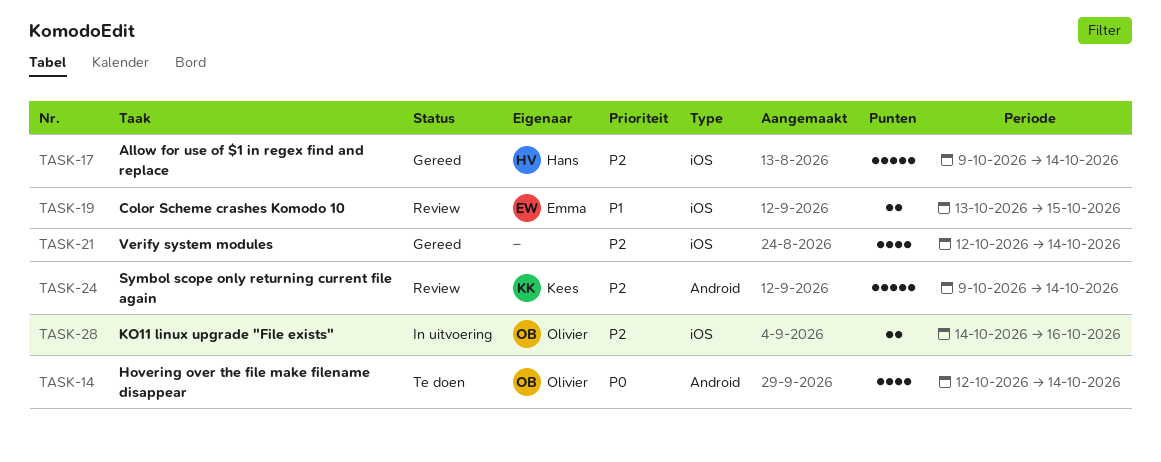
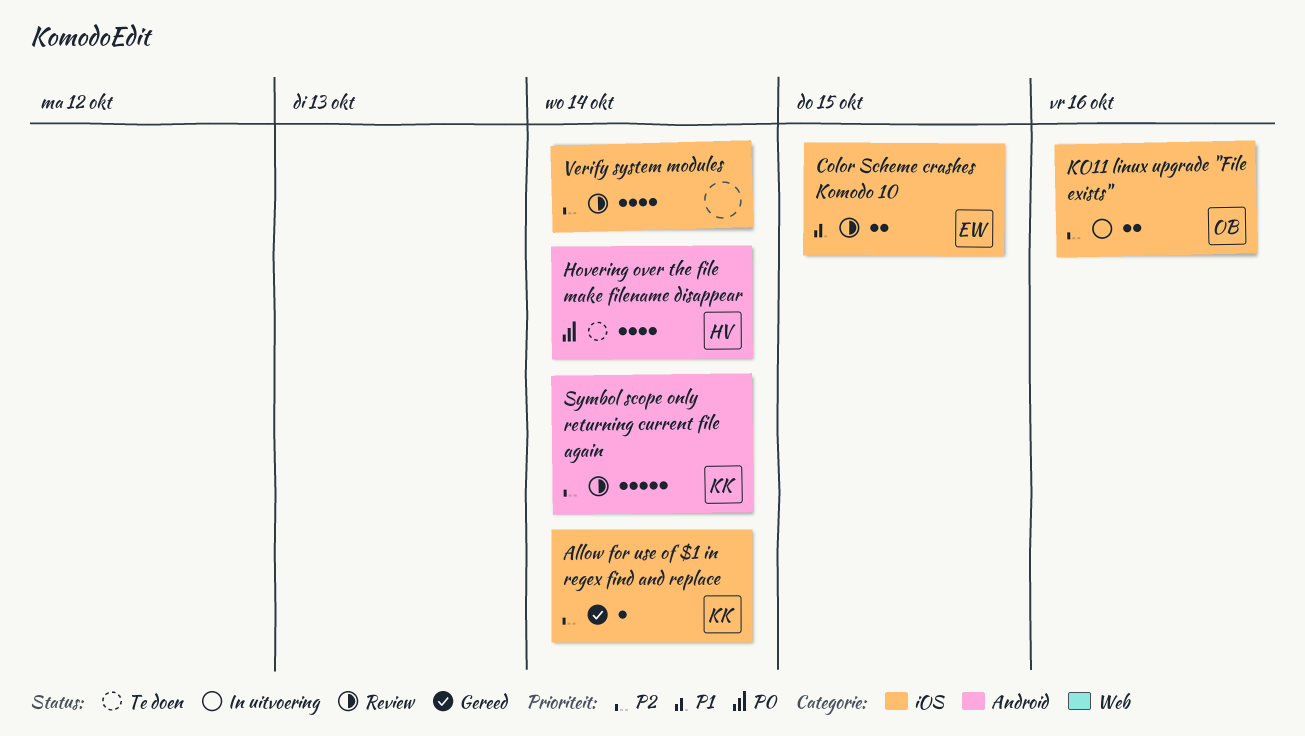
Allow for use of $1 in regex find and replace, owner: Hans -> Kees
Allow for use of $1 in regex find and replace, estimate: 5 -> 1
Hovering over the file make filename disappear, owner: Olivier -> Hans
Verify system modules, status: Gereed -> Review

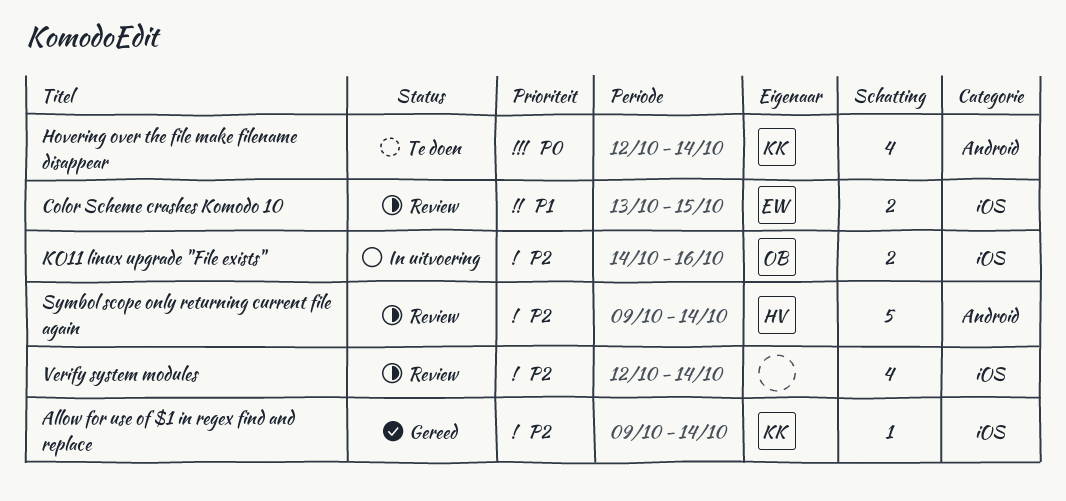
Hovering over the file make filename disappear, owner: HV -> KK
Symbol scope only returning current file again, owner: KK -> HV

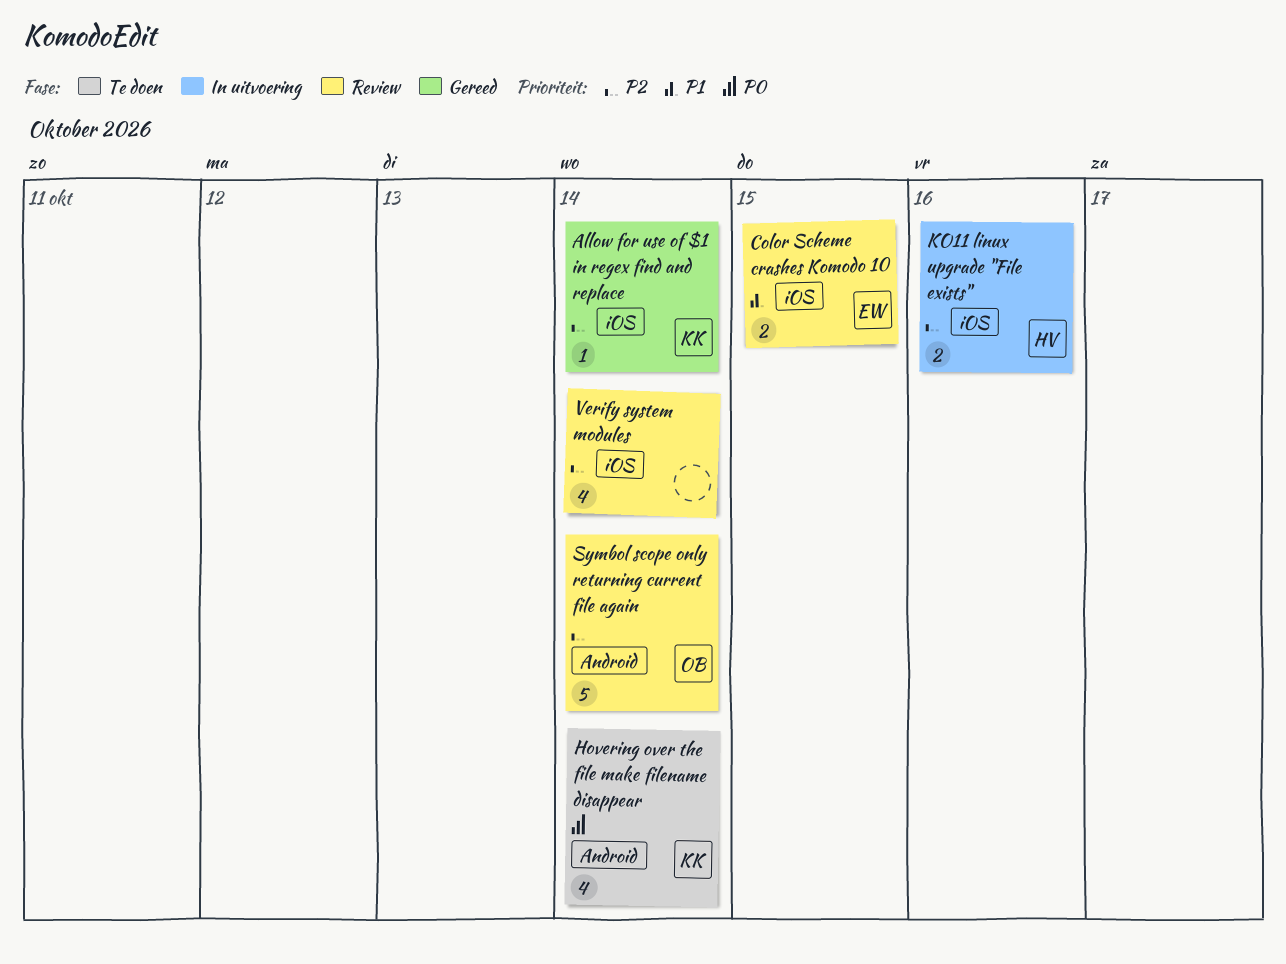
KO11 linux upgrade "File exists", owner: OB -> HV
Symbol scope only returning current file again, owner: HV -> OB

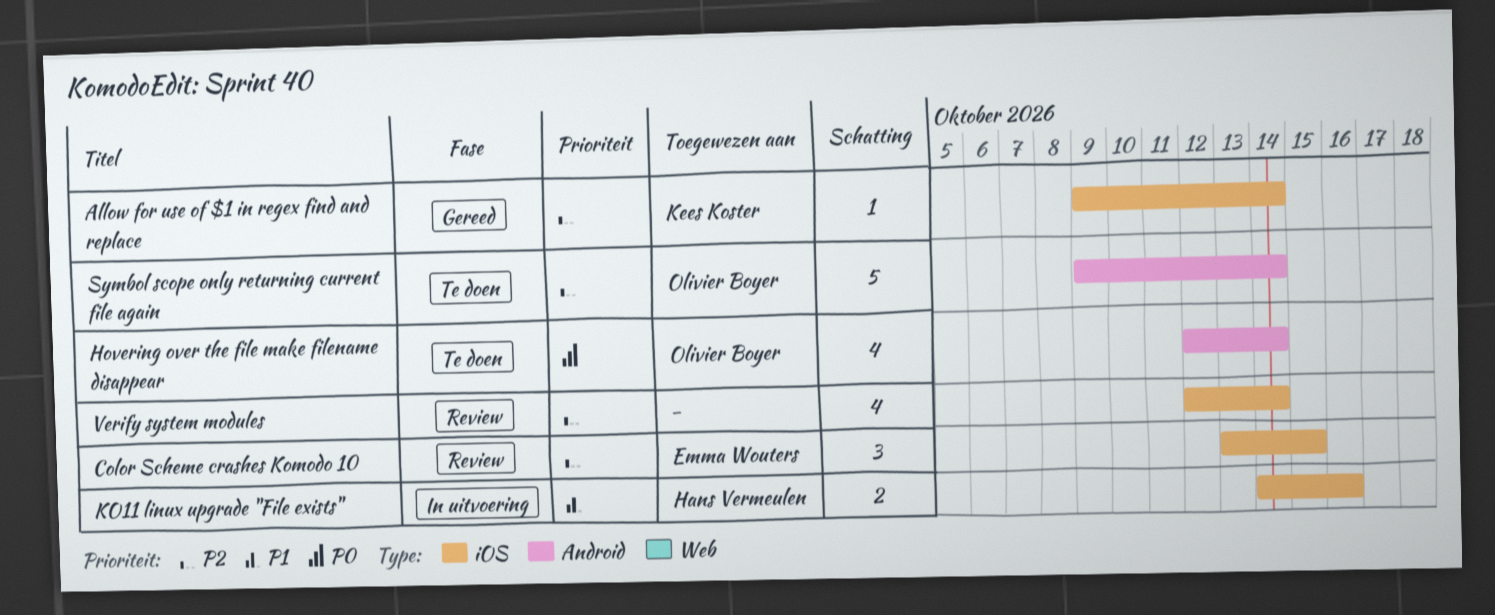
Color Scheme crashes Komodo 10, priority: P1 -> P2
Color Scheme crashes Komodo 10, estimate: 2 -> 3
Hovering over the file make filename disappear, owner: Kees Koster -> Olivier Boyer
KO11 linux upgrade "File exists", priority: P2 -> P1
Symbol scope only returning current file again, status: Review -> Te doen

